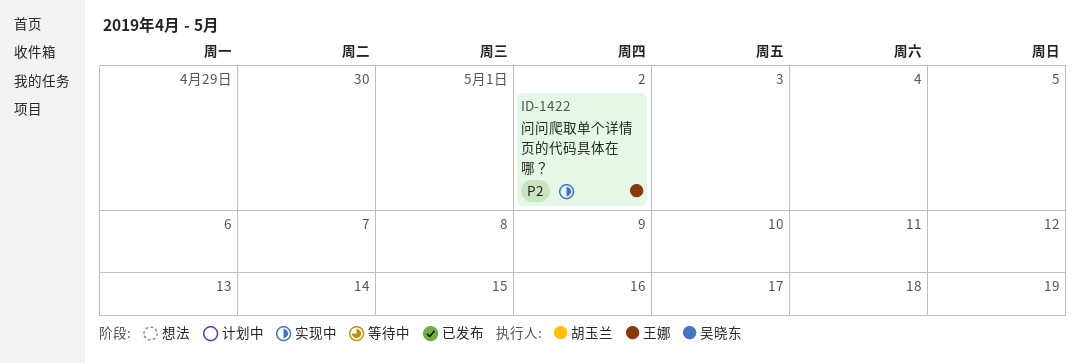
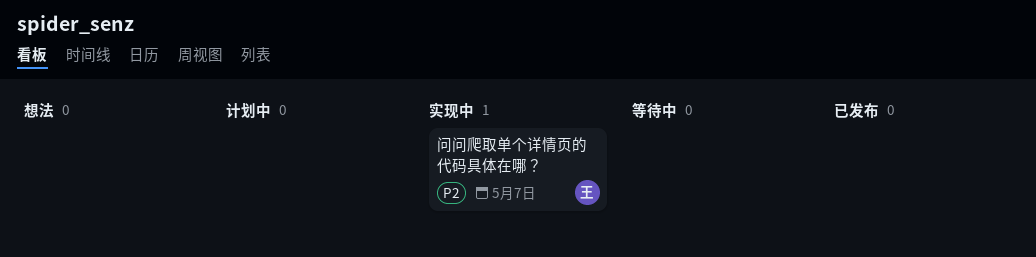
问问爬取单个详情页的代码具体在哪？, due: May 2 -> May 7

